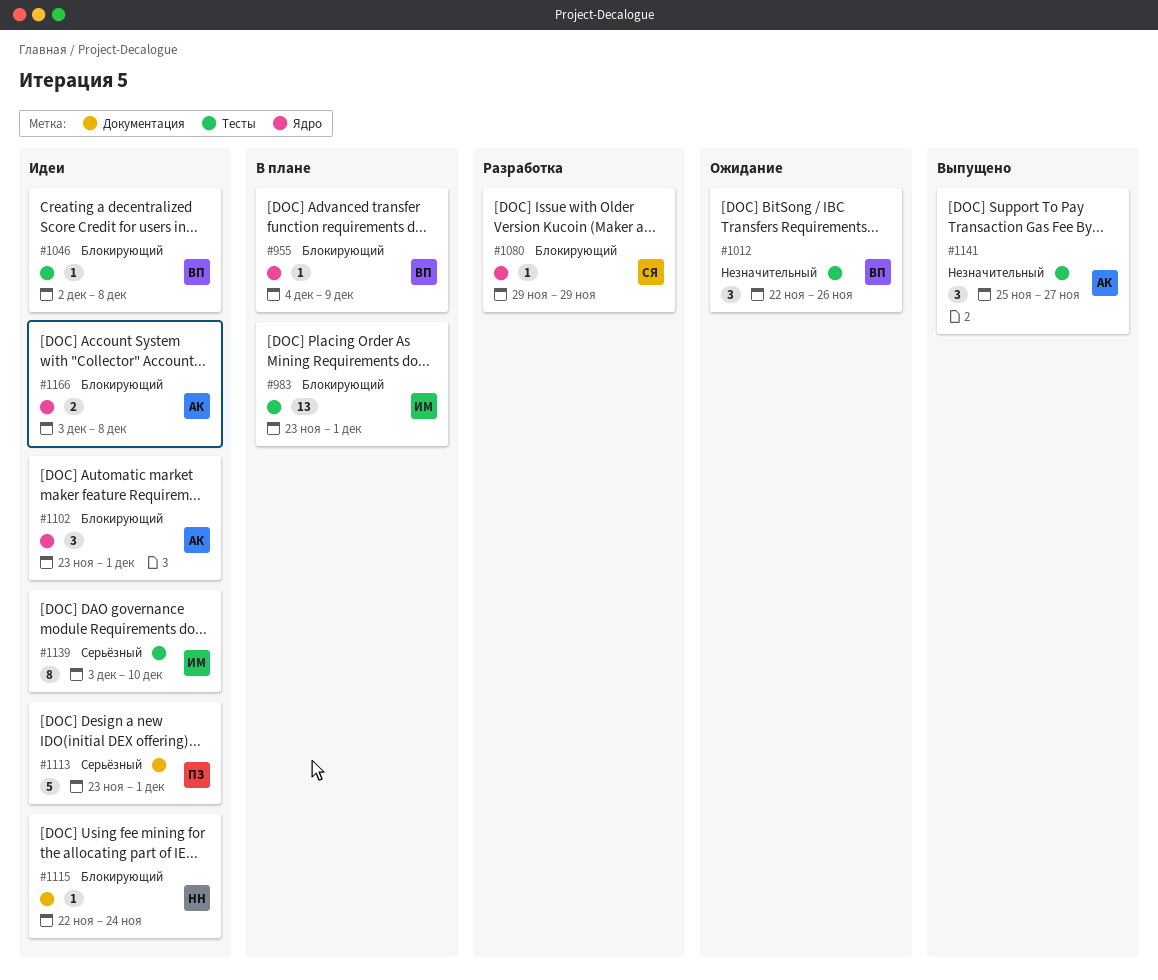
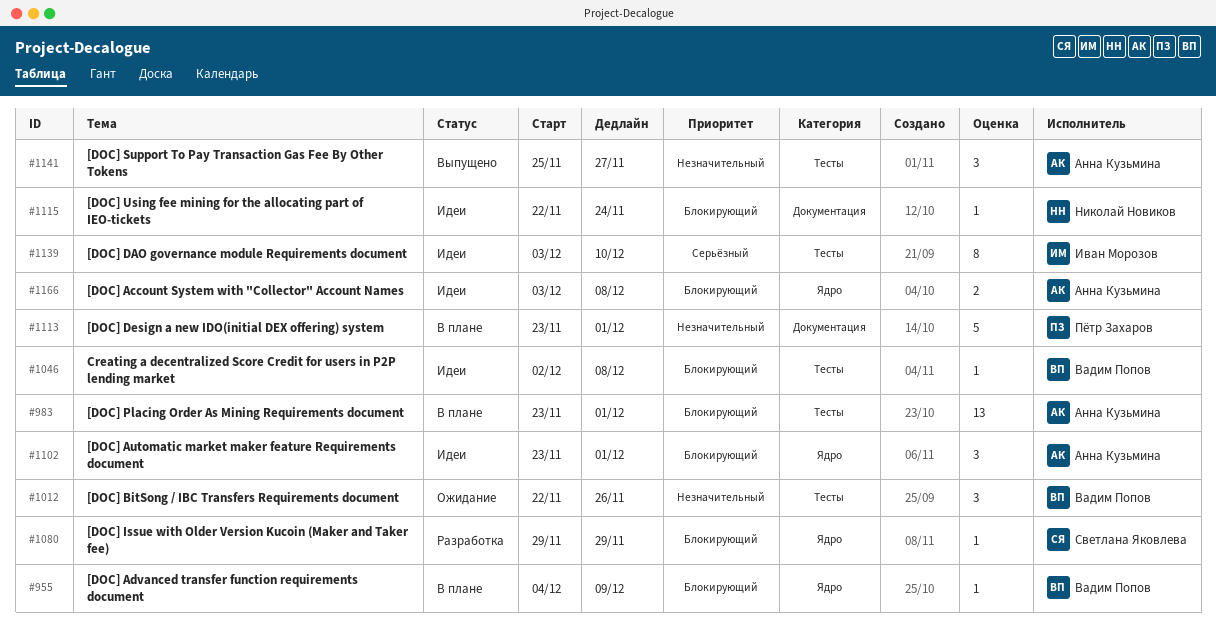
#983, owner: Иван Морозов -> Анна Кузьмина
#1113, status: Идеи -> В плане
#1113, priority: Серьёзный -> Незначительный

